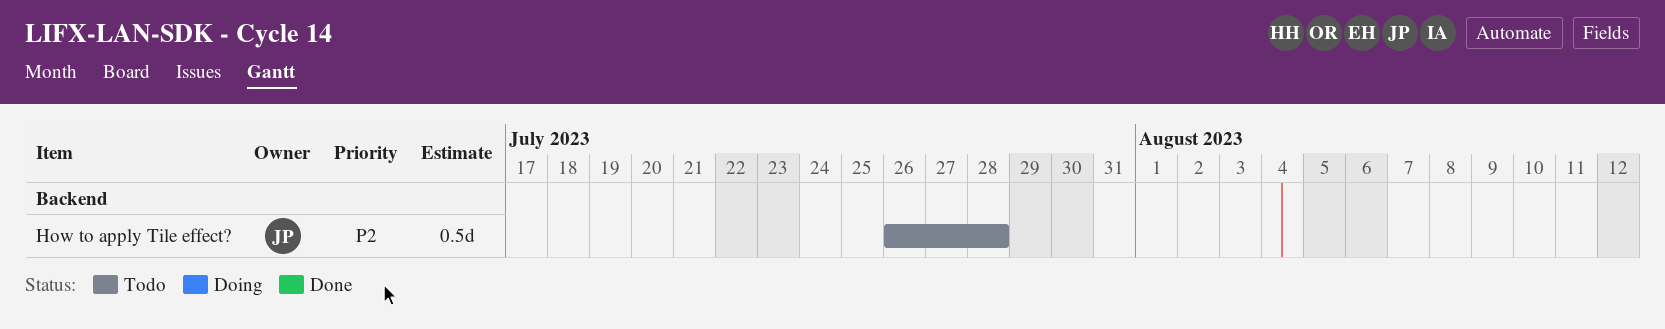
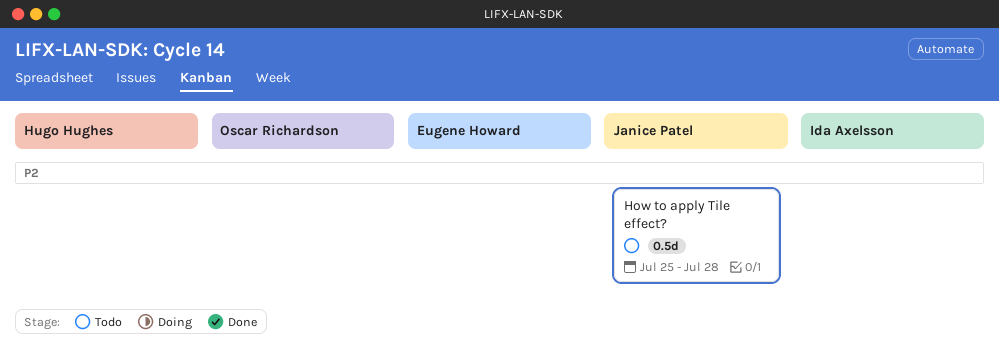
How to apply Tile effect?, start: Jul 26 -> Jul 25

